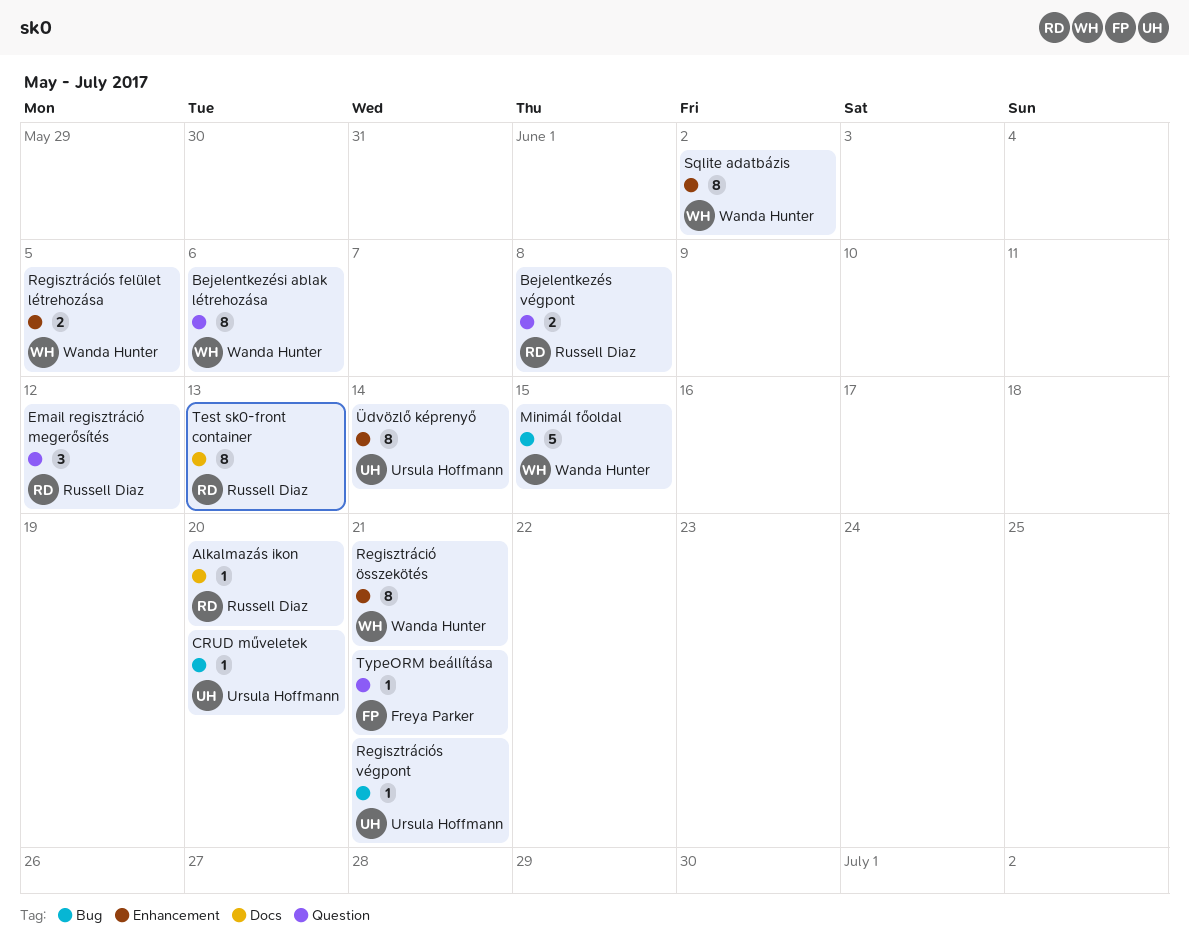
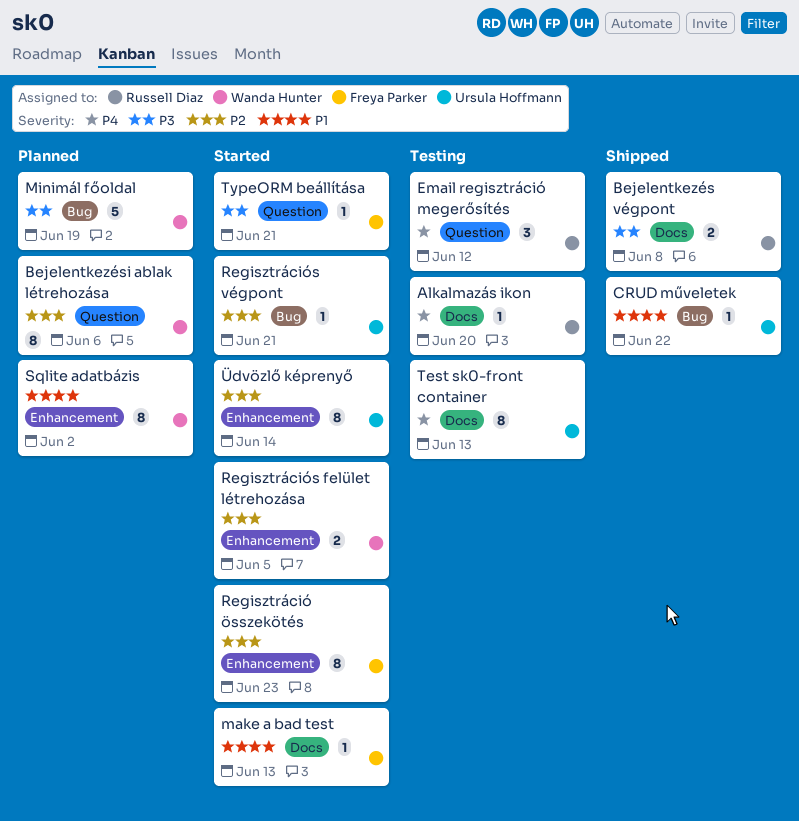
Bejelentkezés végpont, label: Question -> Docs
CRUD műveletek, due: Jun 20 -> Jun 22
make a bad test: none -> present
Minimál főoldal, due: Jun 15 -> Jun 19
Regisztráció összekötés, owner: Wanda Hunter -> Freya Parker
Regisztráció összekötés, due: Jun 21 -> Jun 23
Test sk0-front container, owner: Russell Diaz -> Ursula Hoffmann

